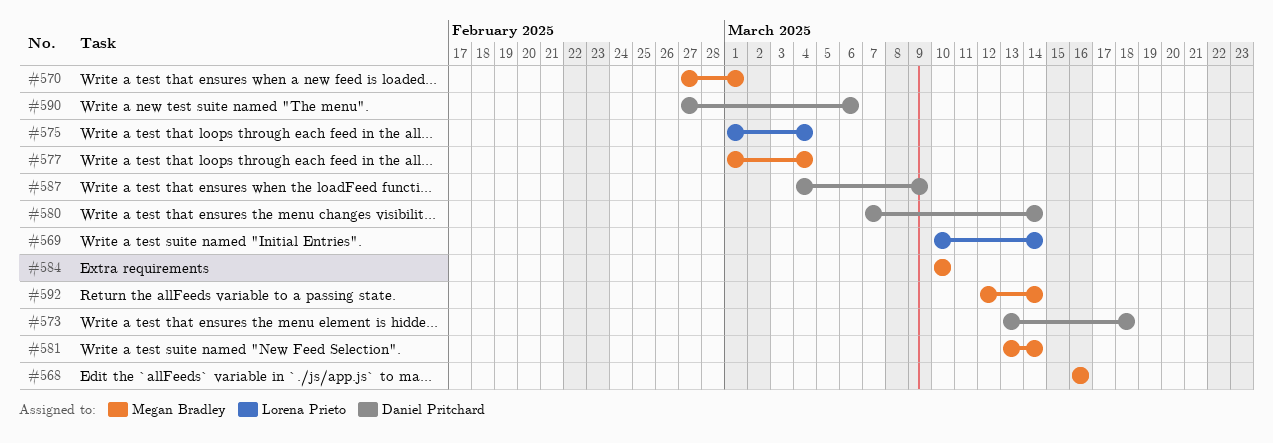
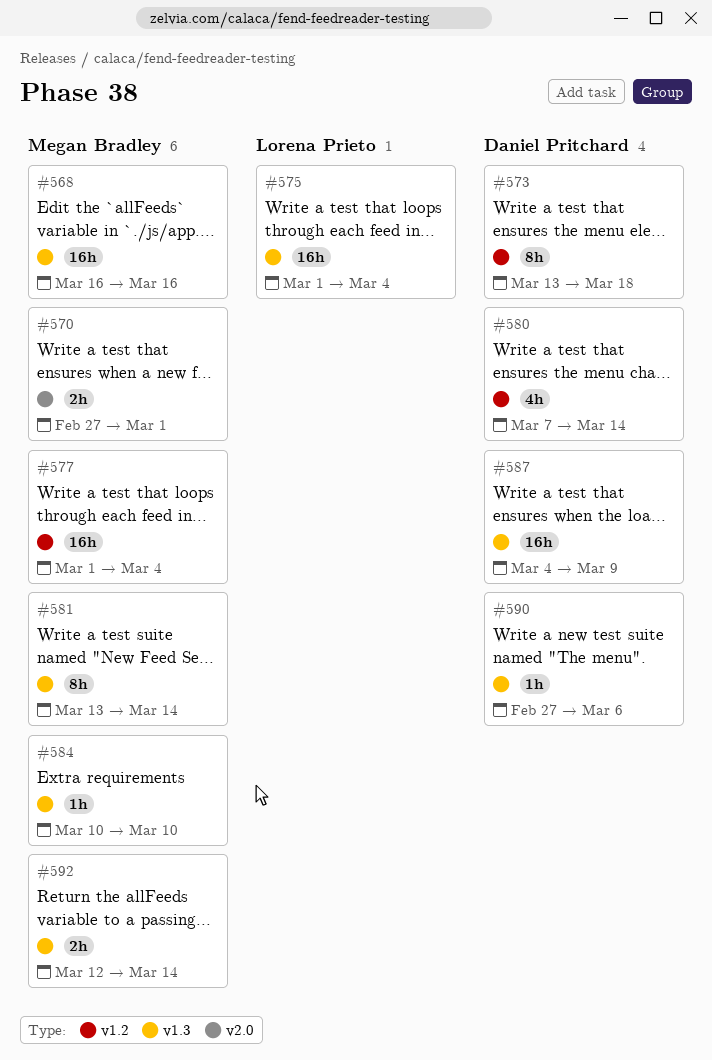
#569: present -> none

